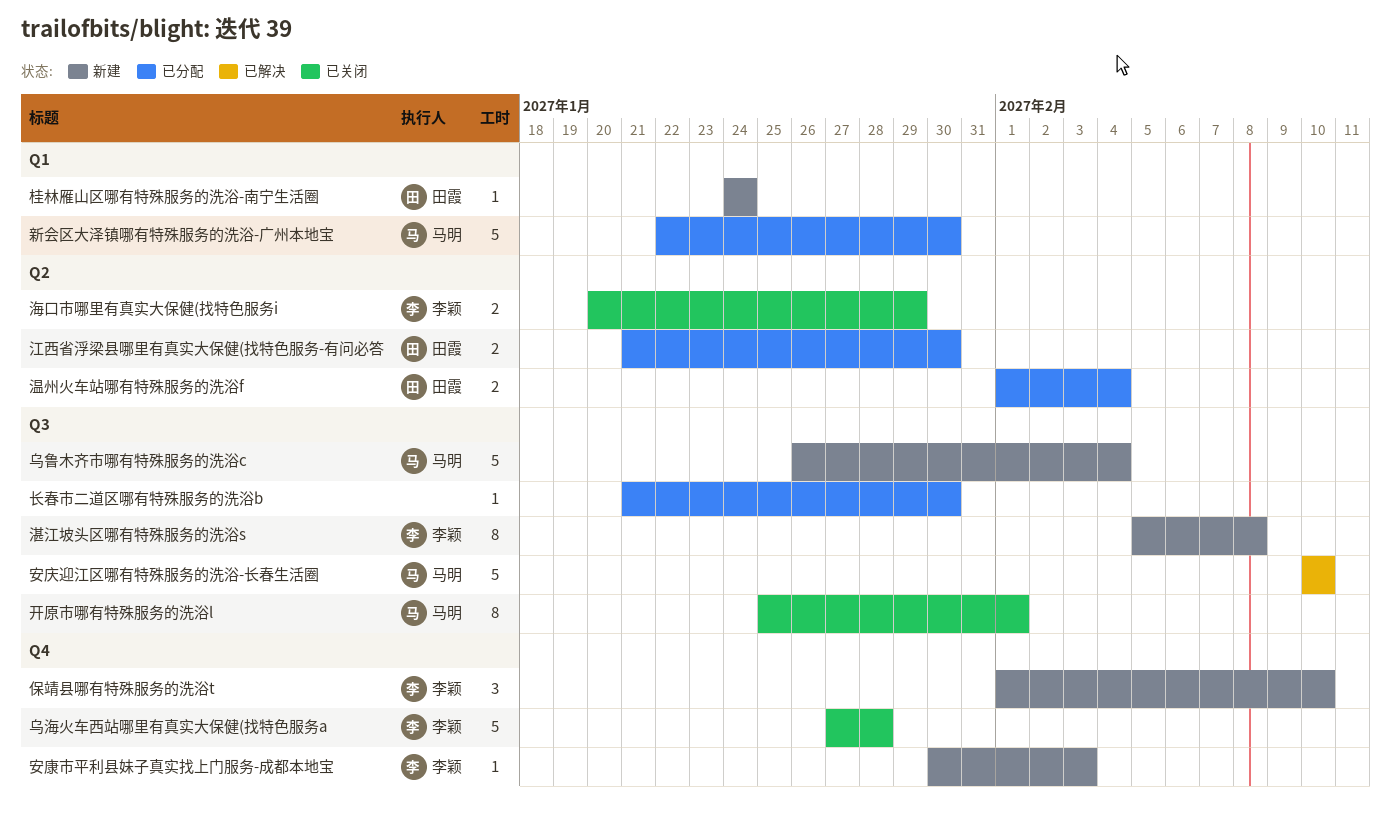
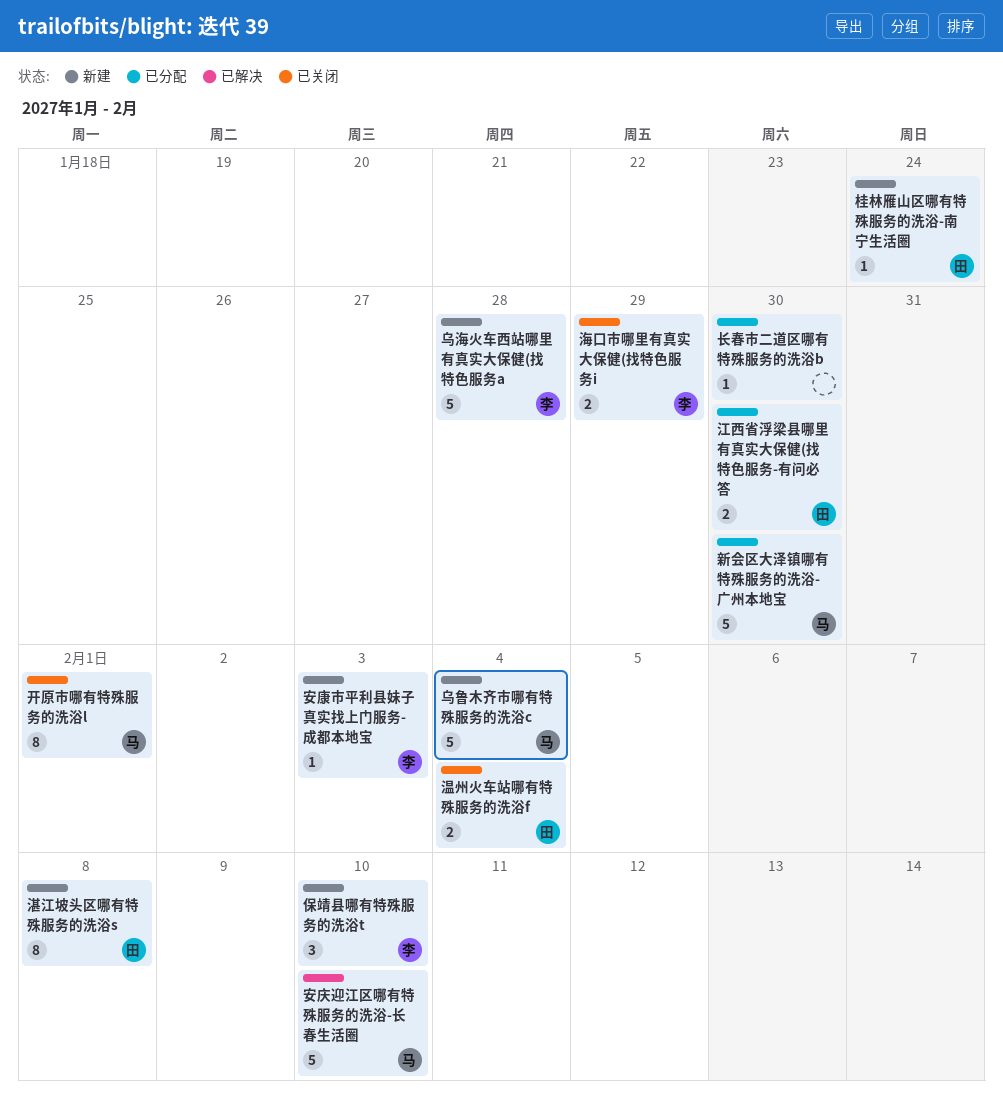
乌海火车西站哪里有真实大保健(找特色服务a, status: 已关闭 -> 新建
温州火车站哪有特殊服务的洗浴f, status: 已分配 -> 已关闭
湛江坡头区哪有特殊服务的洗浴s, owner: 李颖 -> 田霞

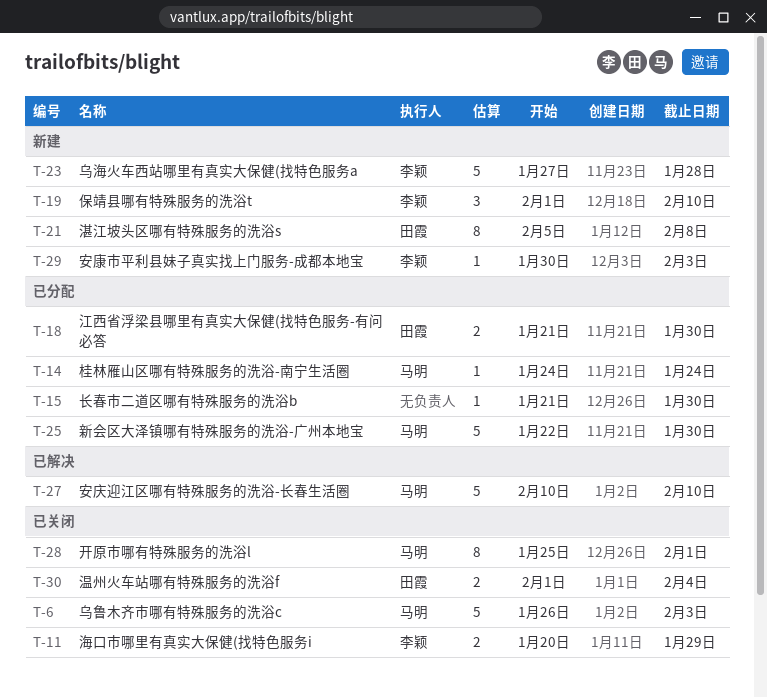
乌鲁木齐市哪有特殊服务的洗浴c, status: 新建 -> 已关闭
乌鲁木齐市哪有特殊服务的洗浴c, due: Feb 4 -> Feb 3
桂林雁山区哪有特殊服务的洗浴-南宁生活圈, status: 新建 -> 已分配
桂林雁山区哪有特殊服务的洗浴-南宁生活圈, owner: 田霞 -> 马明

